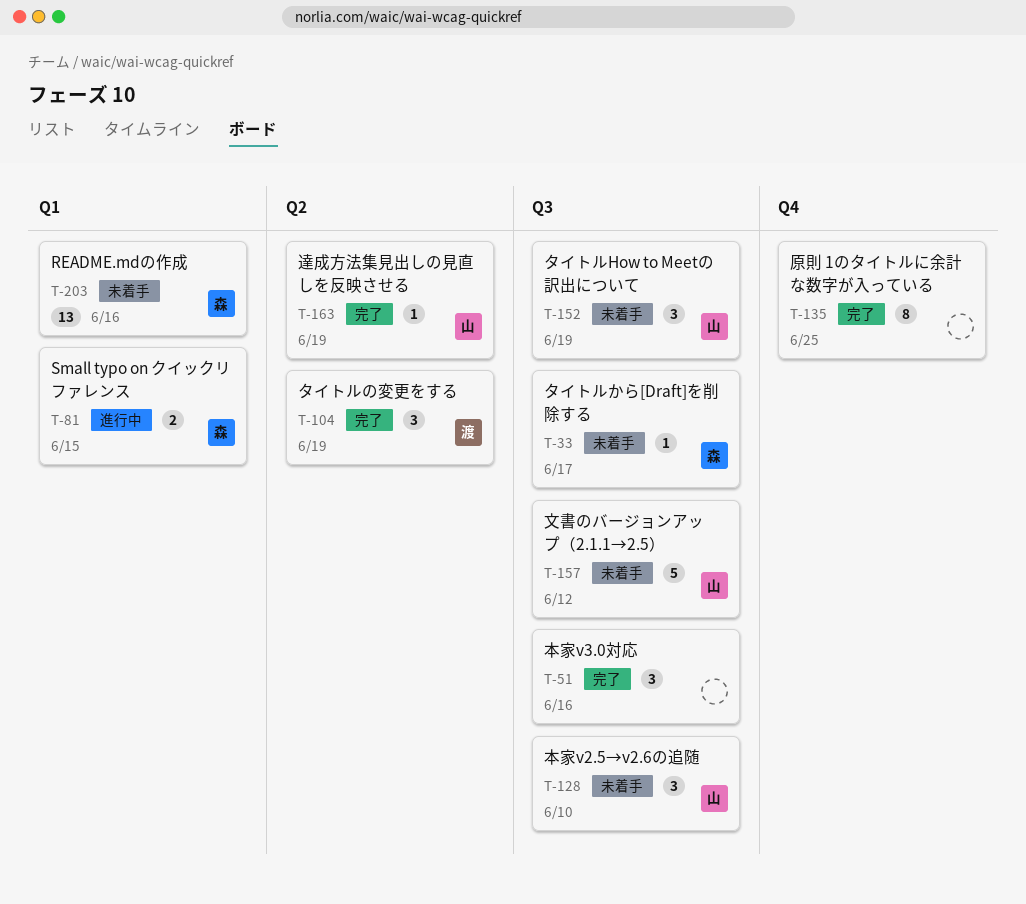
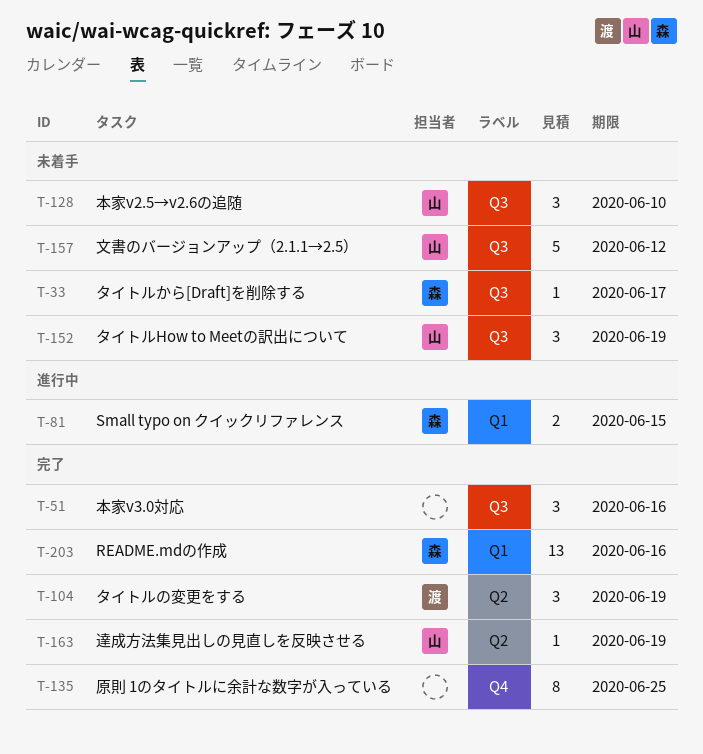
T-203, status: 未着手 -> 完了

